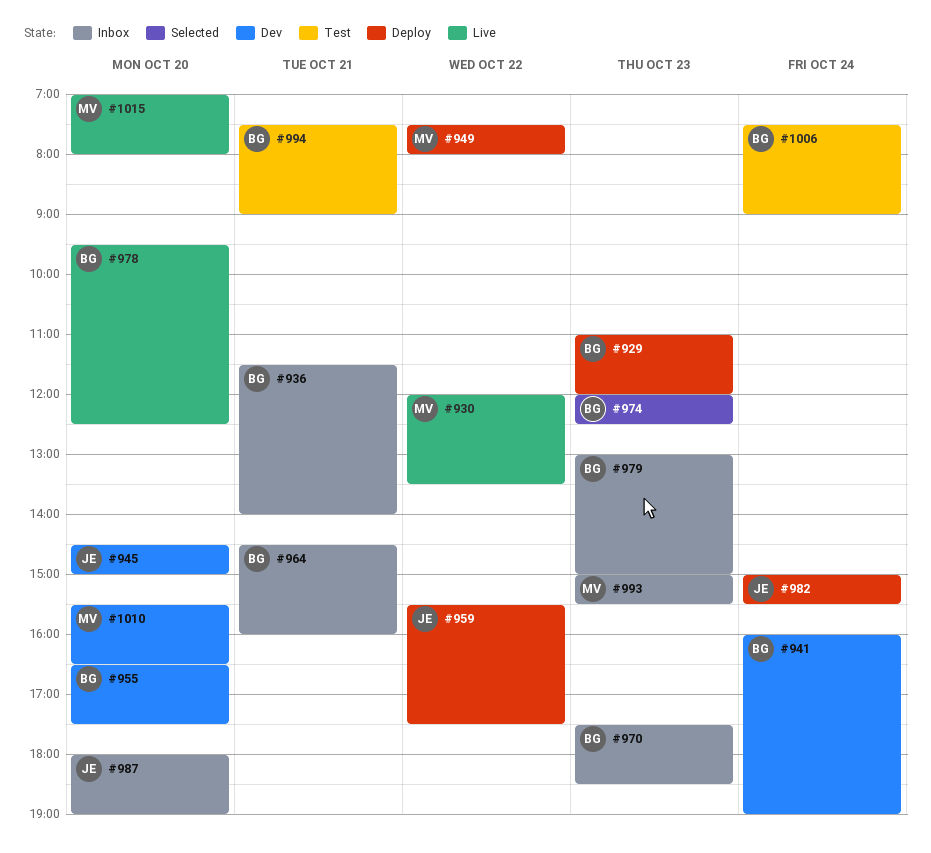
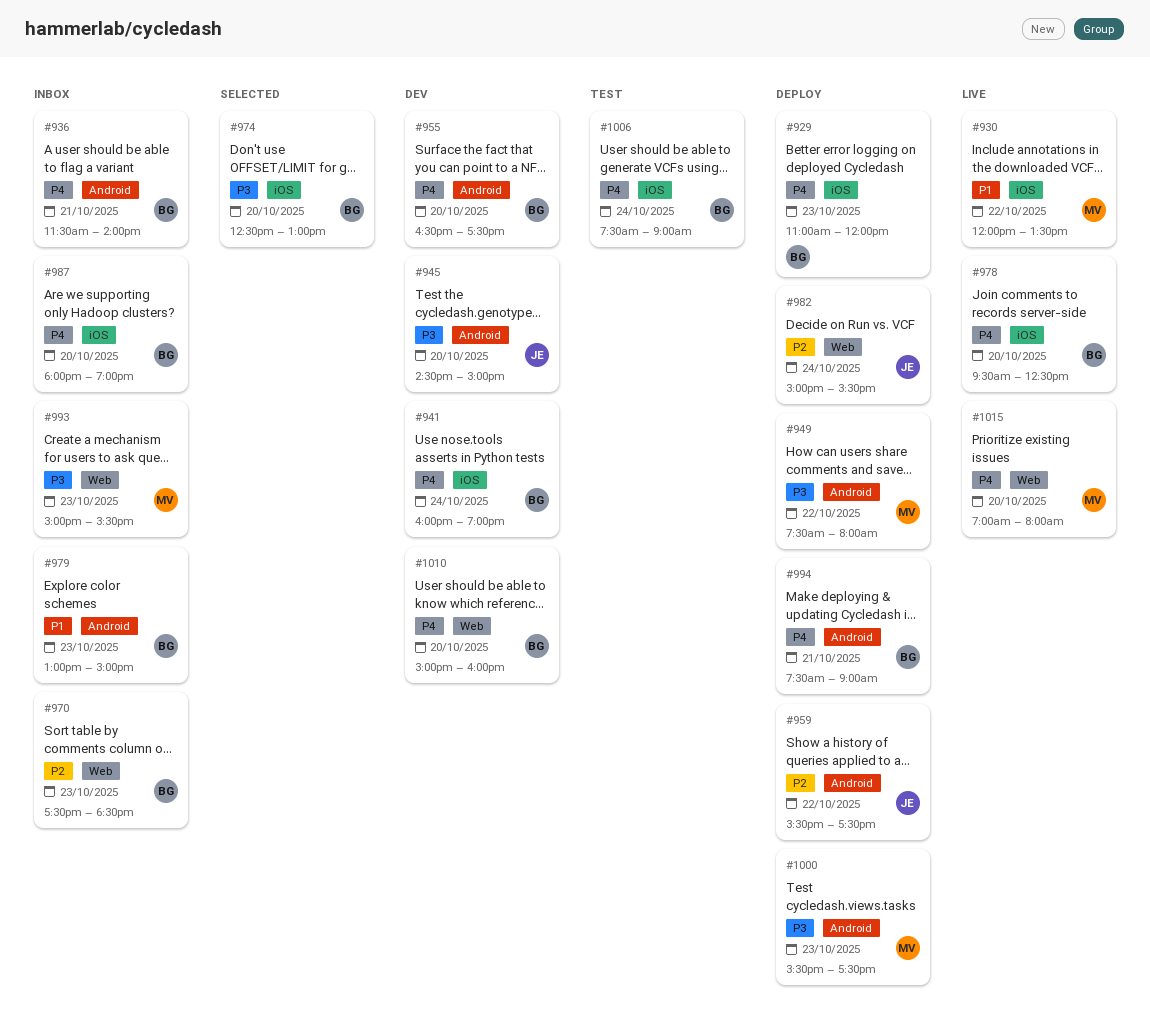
#964: present -> none
#974, day: Oct 23 -> Oct 20
#974, begins: 12:00 -> 12:30
#974, ends: 12:30 -> 13:00
#987, owner: JE -> BG
#994, status: Test -> Deploy
#1000: none -> present
#1010, owner: MV -> BG
#1010, begins: 15:30 -> 15:00
#1010, ends: 16:30 -> 16:00

